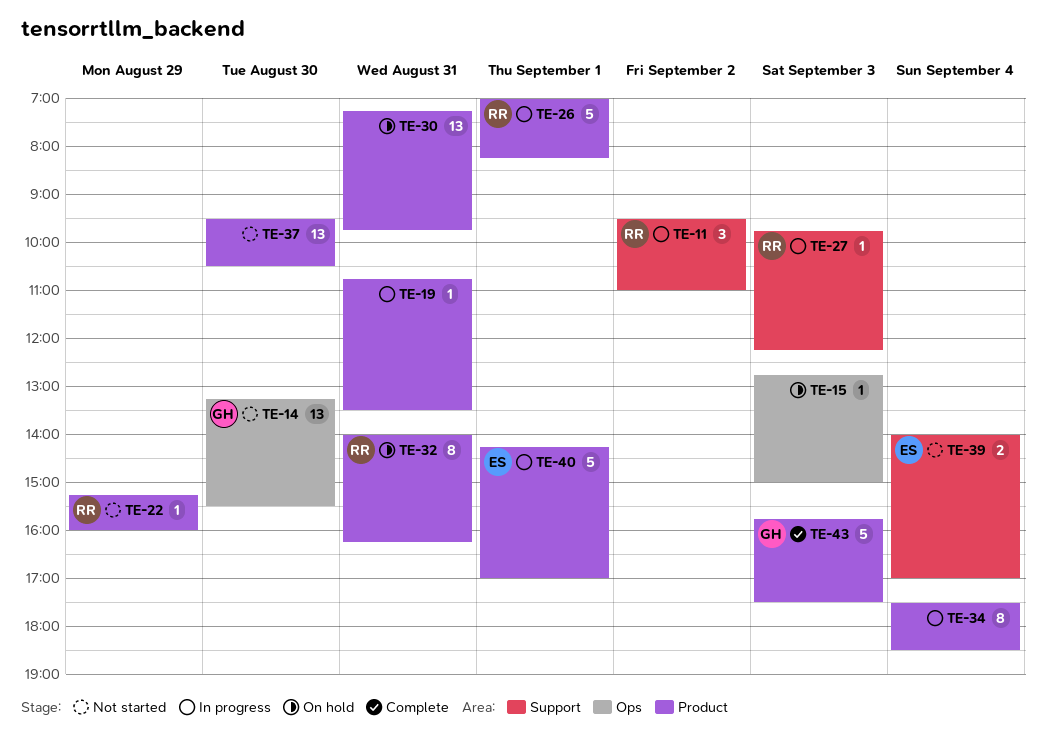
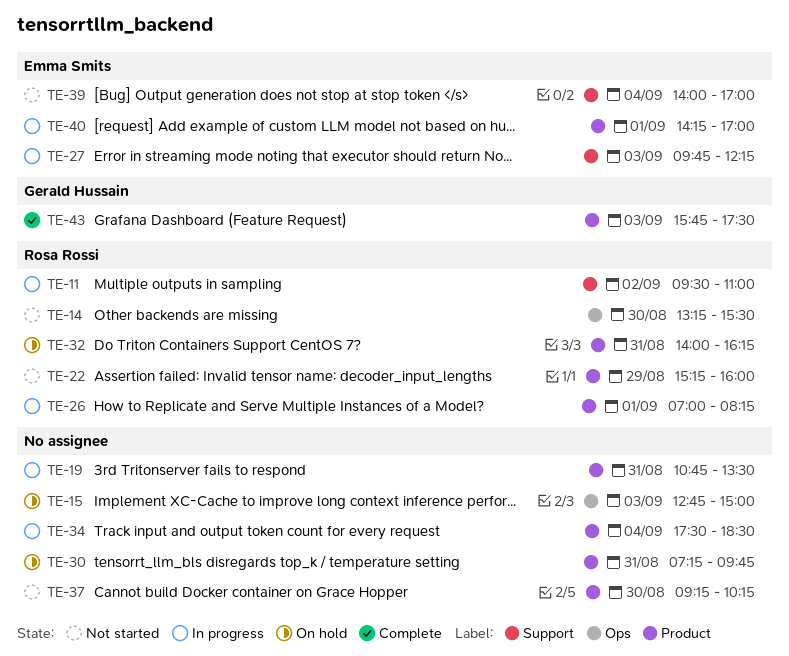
TE-14, owner: Gerald Hussain -> Rosa Rossi
TE-27, owner: Rosa Rossi -> Emma Smits
TE-37, begins: 09:30 -> 09:15
TE-37, ends: 10:30 -> 10:15

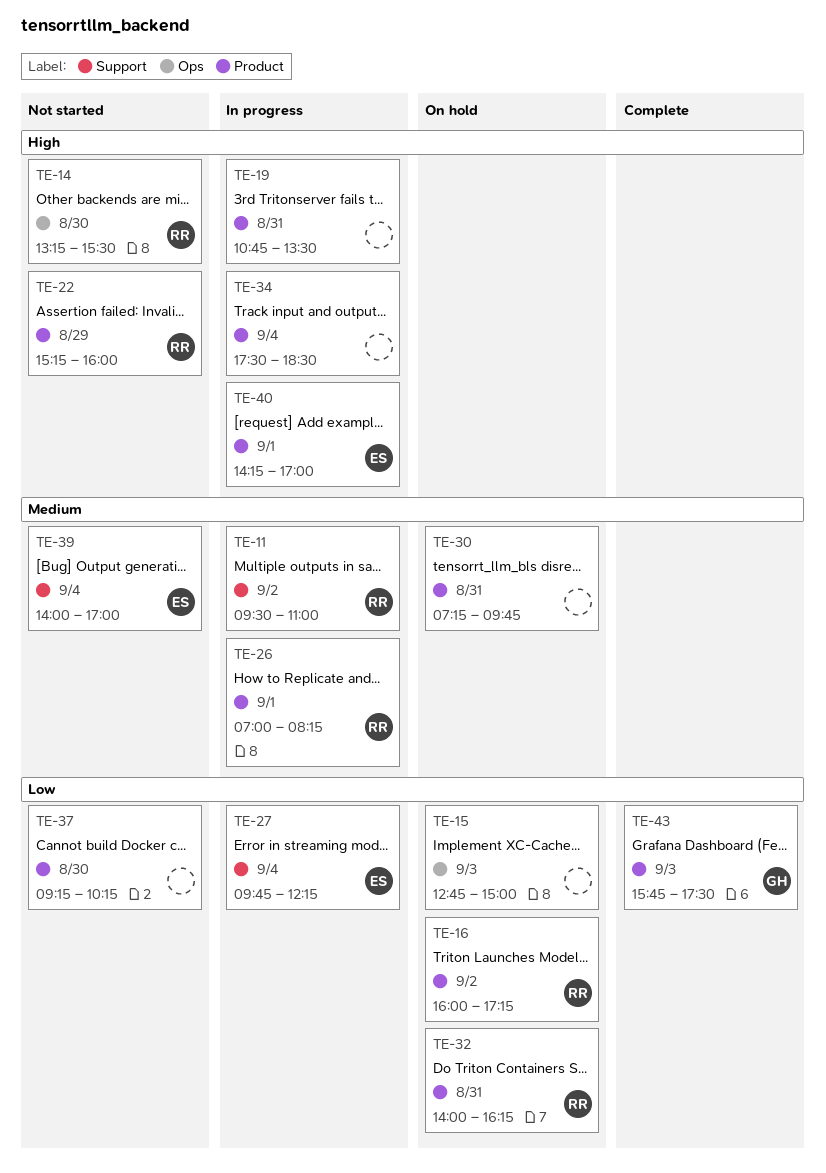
TE-16: none -> present
TE-27, day: Sep 3 -> Sep 4

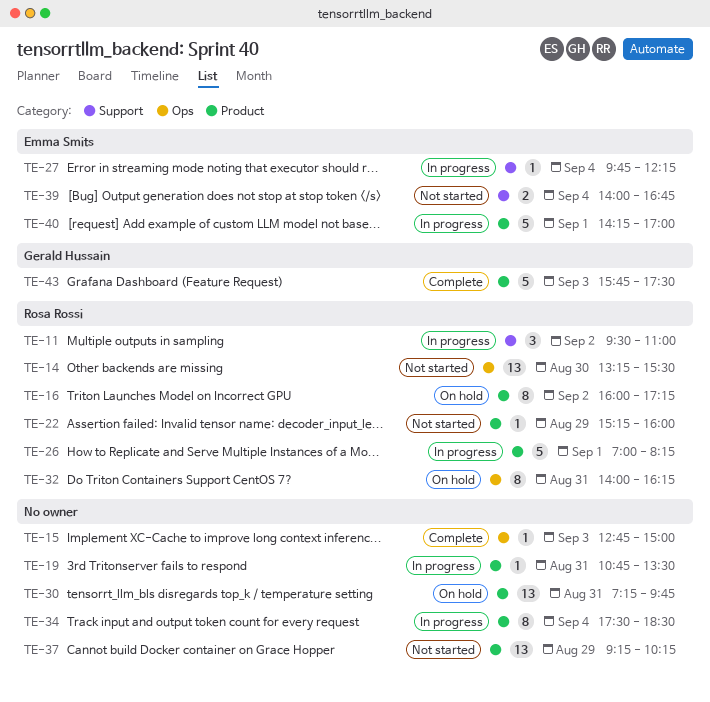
TE-15, status: On hold -> Complete
TE-32, label: Product -> Ops
TE-37, day: Aug 30 -> Aug 29
TE-39, ends: 17:00 -> 16:45

